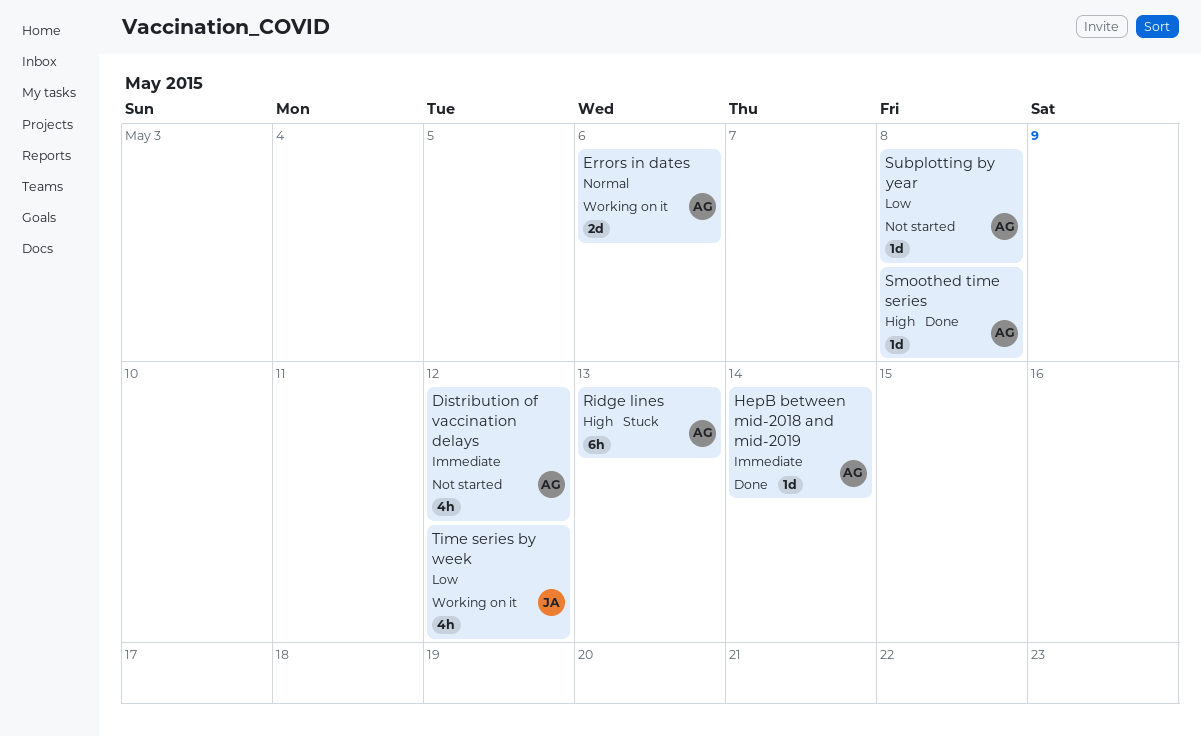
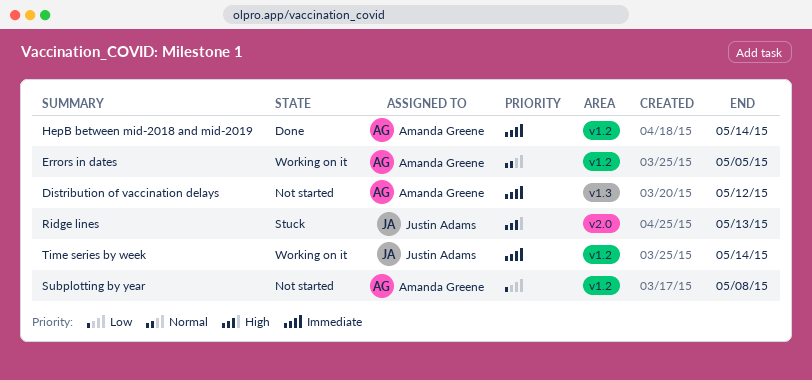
Errors in dates, due: May 6 -> May 5
Ridge lines, owner: Amanda Greene -> Justin Adams
Smoothed time series: present -> none
Time series by week, priority: Low -> Immediate
Time series by week, due: May 12 -> May 14

